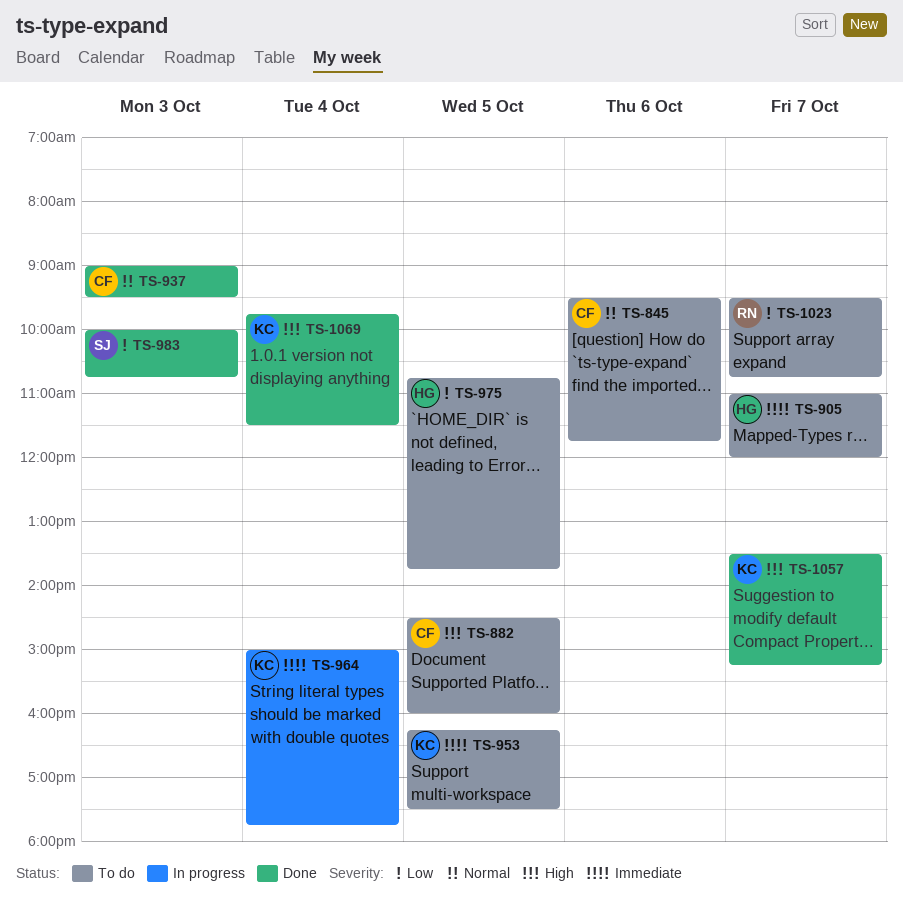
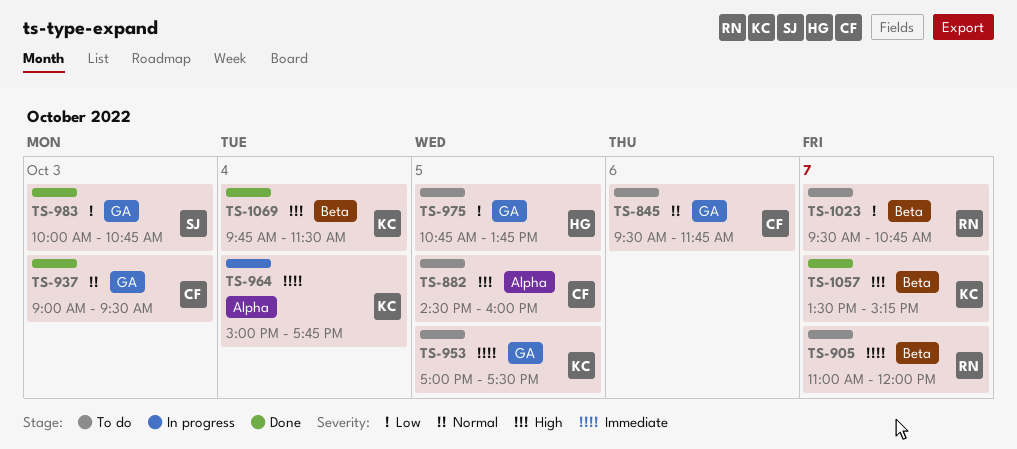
TS-905, owner: HG -> RN
TS-953, begins: 16:15 -> 17:00

